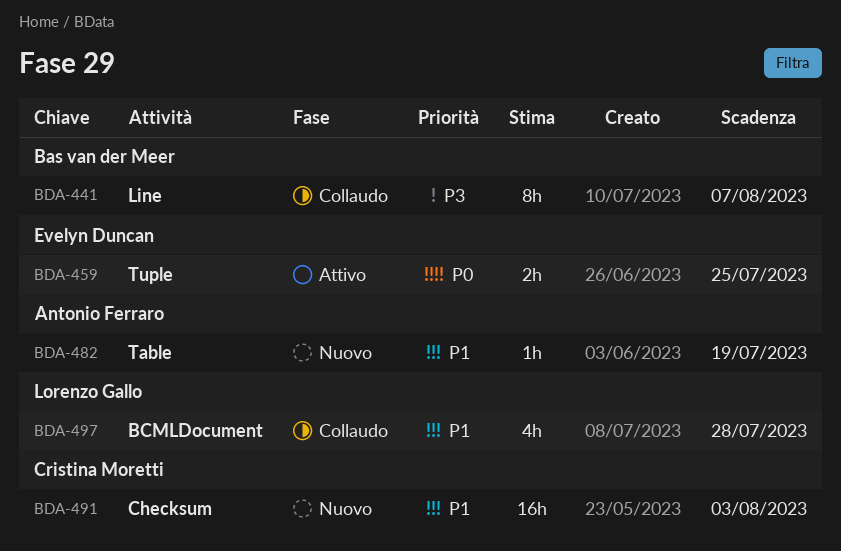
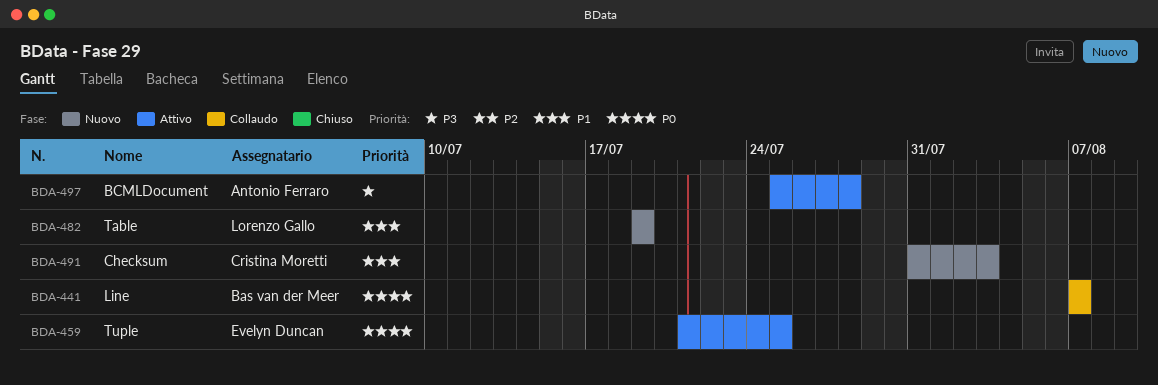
BDA-441, priority: P3 -> P0
BDA-482, owner: Antonio Ferraro -> Lorenzo Gallo
BDA-497, status: Collaudo -> Attivo
BDA-497, owner: Lorenzo Gallo -> Antonio Ferraro
BDA-497, priority: P1 -> P3

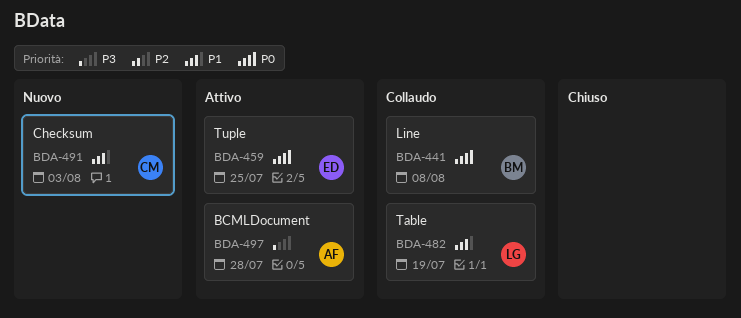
BDA-441, due: Aug 7 -> Aug 8
BDA-482, status: Nuovo -> Collaudo

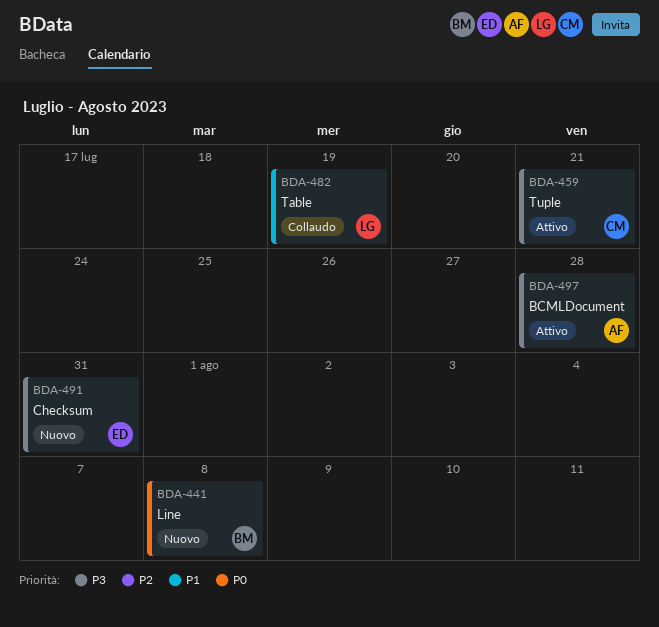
BDA-441, status: Collaudo -> Nuovo
BDA-459, owner: ED -> CM
BDA-459, priority: P0 -> P3
BDA-459, due: Jul 25 -> Jul 21
BDA-491, owner: CM -> ED
BDA-491, priority: P1 -> P3
BDA-491, due: Aug 3 -> Jul 31

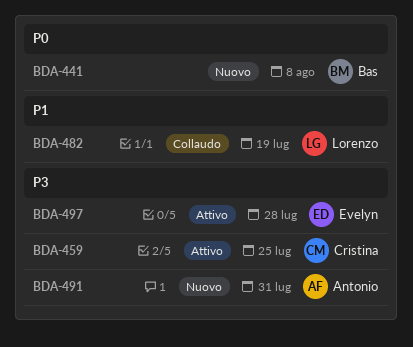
BDA-459, due: Jul 21 -> Jul 25
BDA-491, owner: Evelyn -> Antonio
BDA-497, owner: Antonio -> Evelyn

